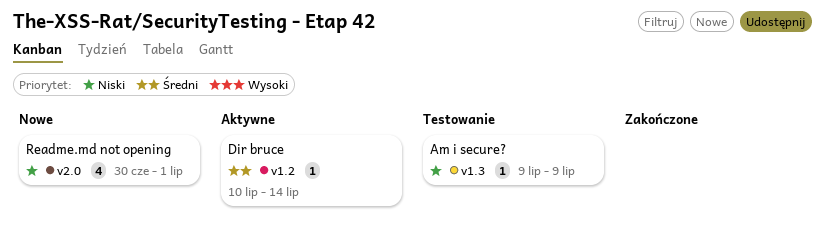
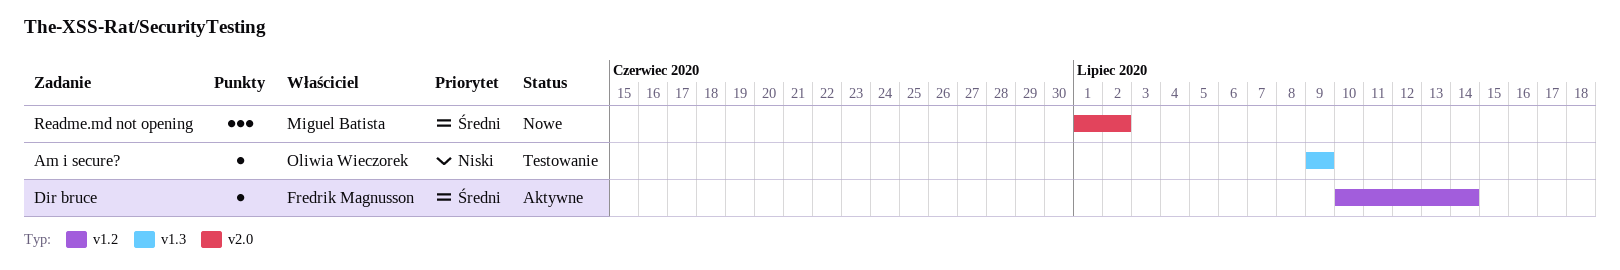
Readme.md not opening, priority: Niski -> Średni
Readme.md not opening, estimate: 4 -> 3
Readme.md not opening, start: Jun 30 -> Jul 1
Readme.md not opening, due: Jul 1 -> Jul 2

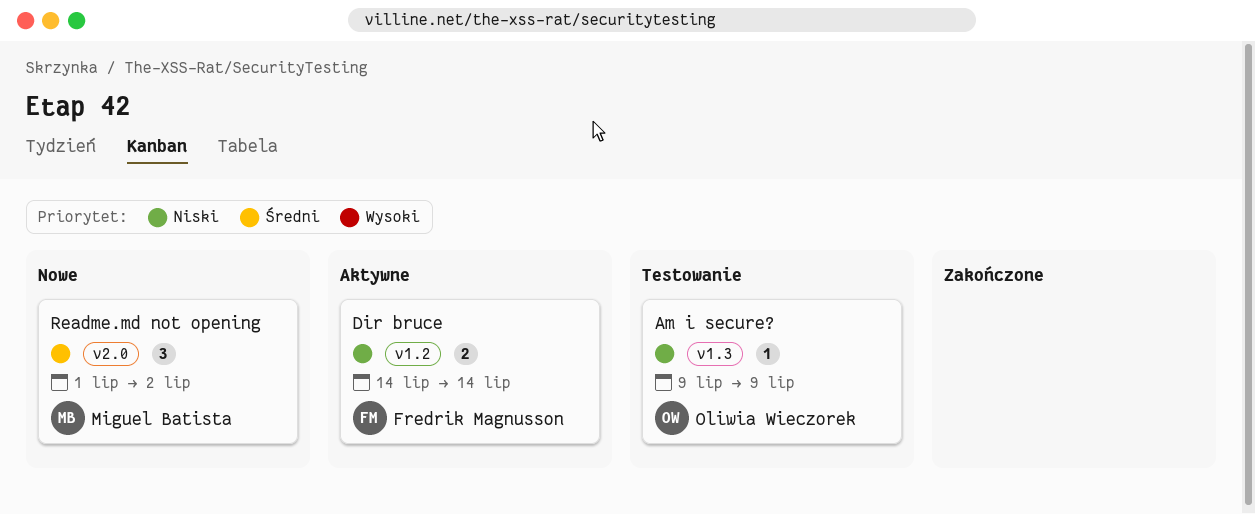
Dir bruce, priority: Średni -> Niski
Dir bruce, estimate: 1 -> 2
Dir bruce, start: Jul 10 -> Jul 14

